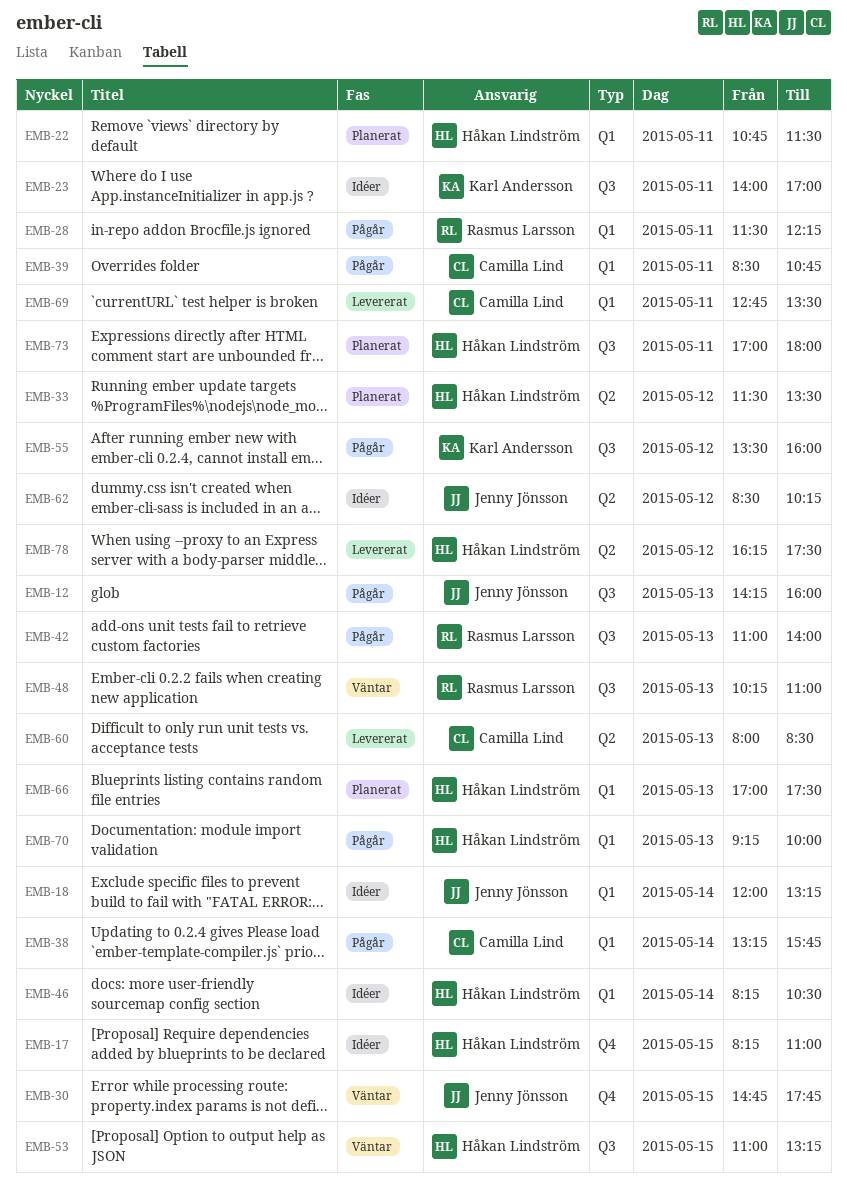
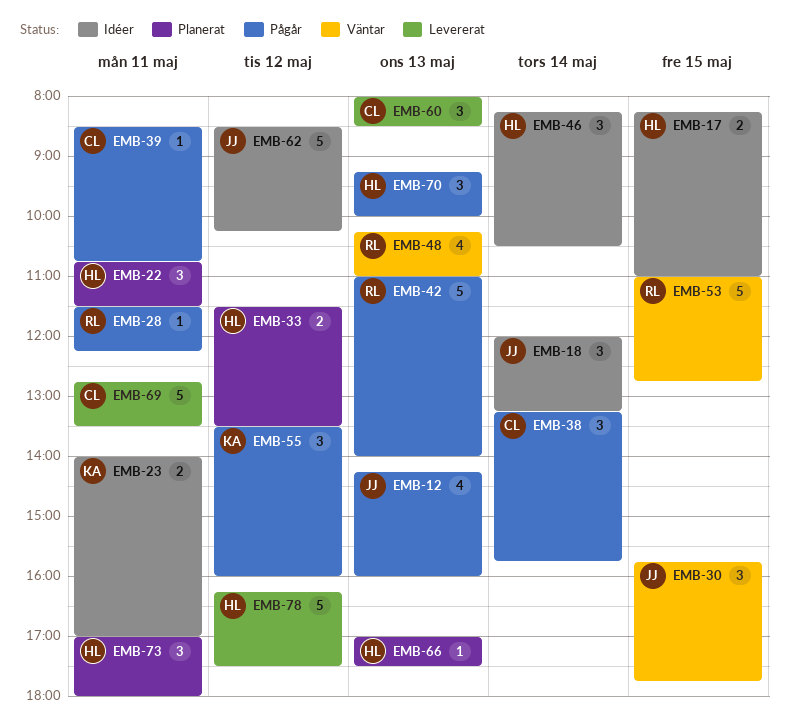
EMB-30, begins: 14:45 -> 15:45
EMB-53, owner: Håkan Lindström -> Rasmus Larsson
EMB-53, ends: 13:15 -> 12:45

